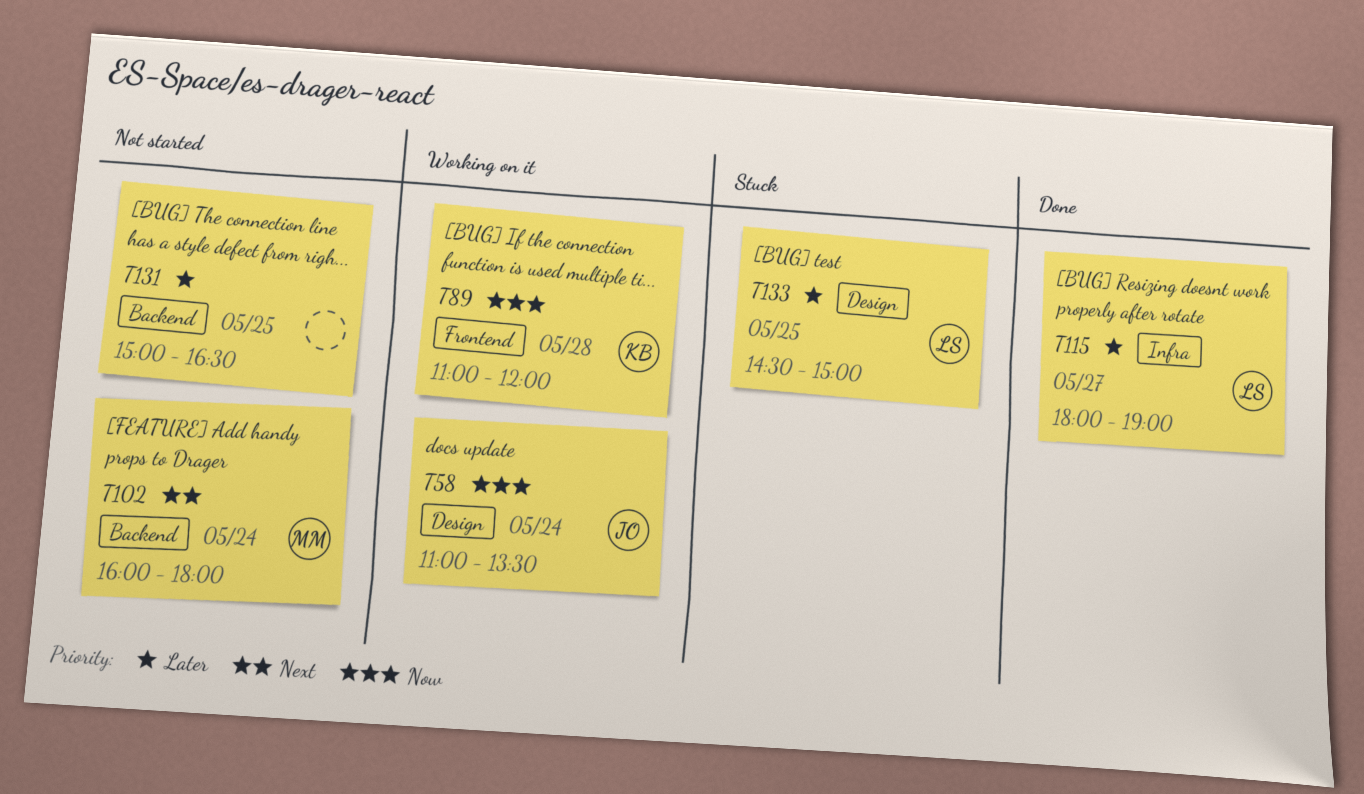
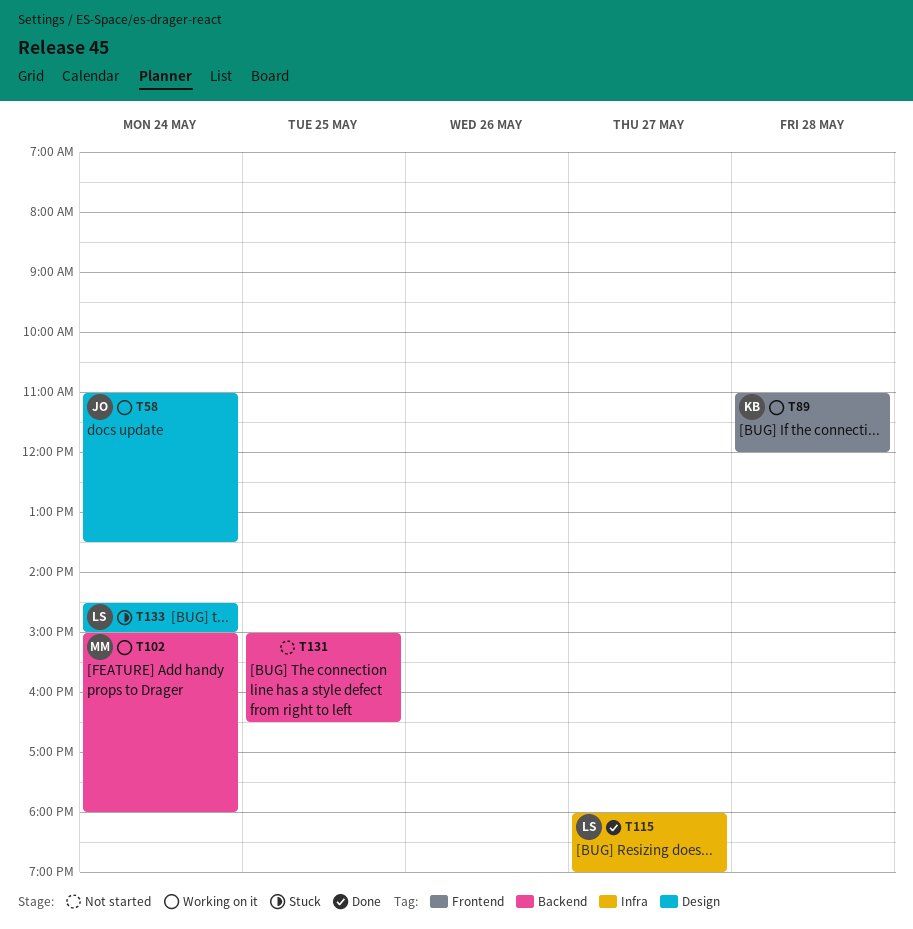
T102, status: Not started -> Working on it
T102, begins: 16:00 -> 15:00
T133, day: May 25 -> May 24

